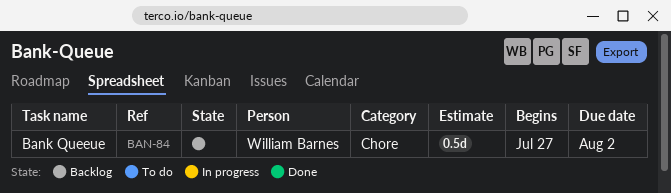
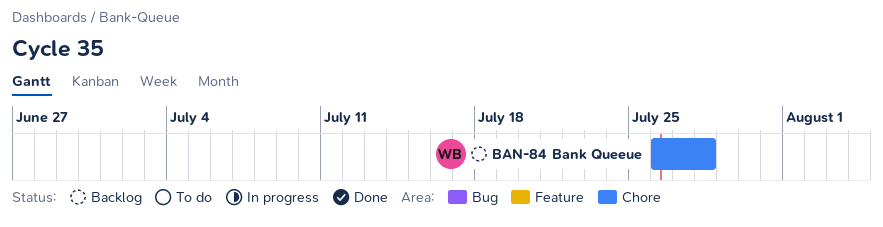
BAN-84, start: Jul 27 -> Jul 26
BAN-84, due: Aug 2 -> Jul 28

